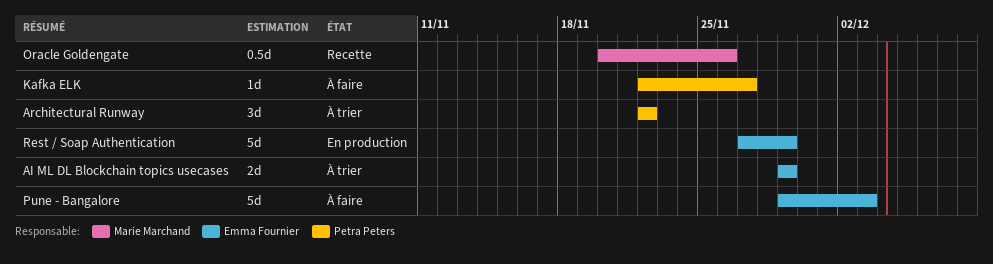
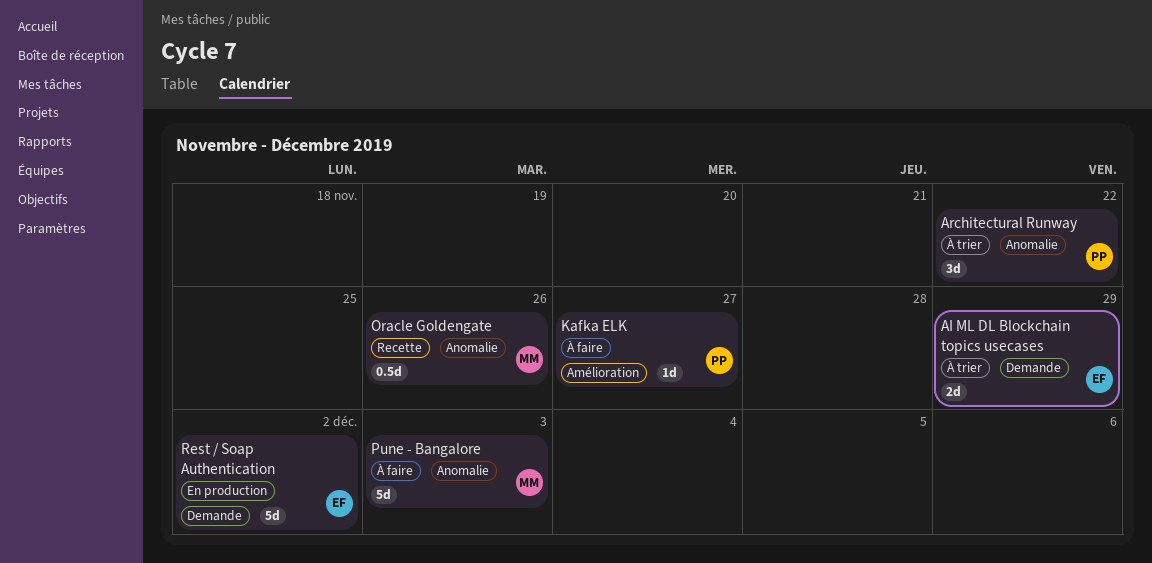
Pune - Bangalore, owner: Emma Fournier -> Marie Marchand
Rest / Soap Authentication, due: Nov 29 -> Dec 2

